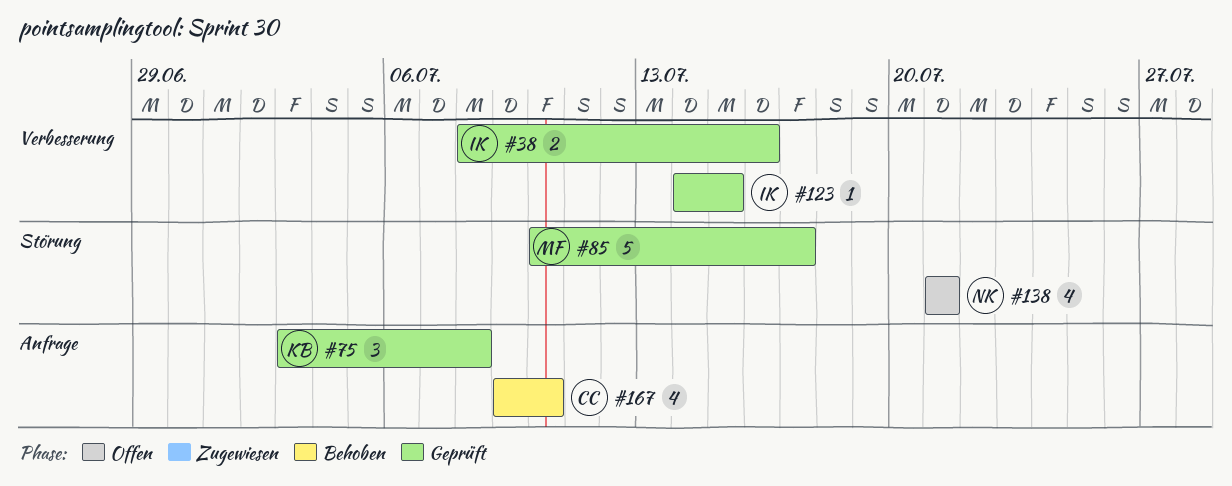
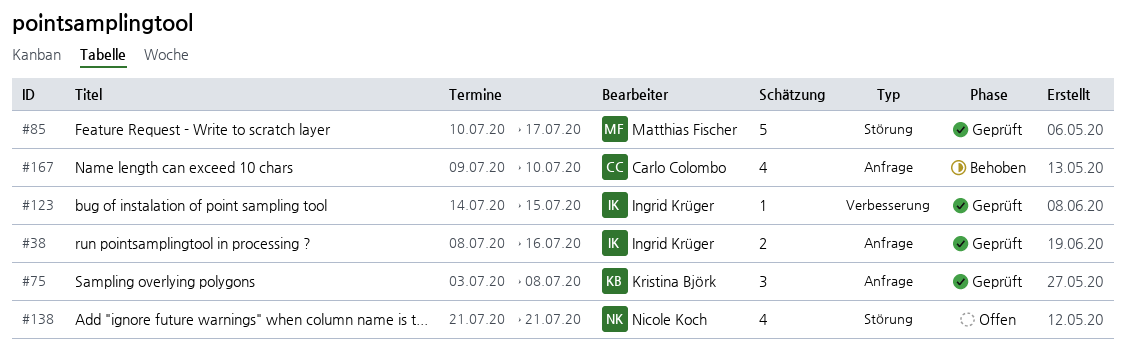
#38, label: Verbesserung -> Anfrage

